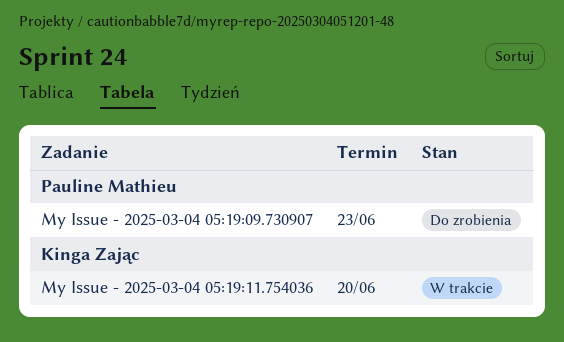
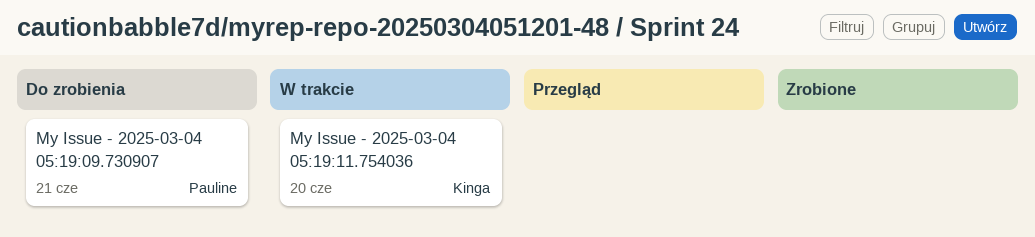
My Issue - 2025-03-04 05:19:09.730907, due: Jun 23 -> Jun 21

